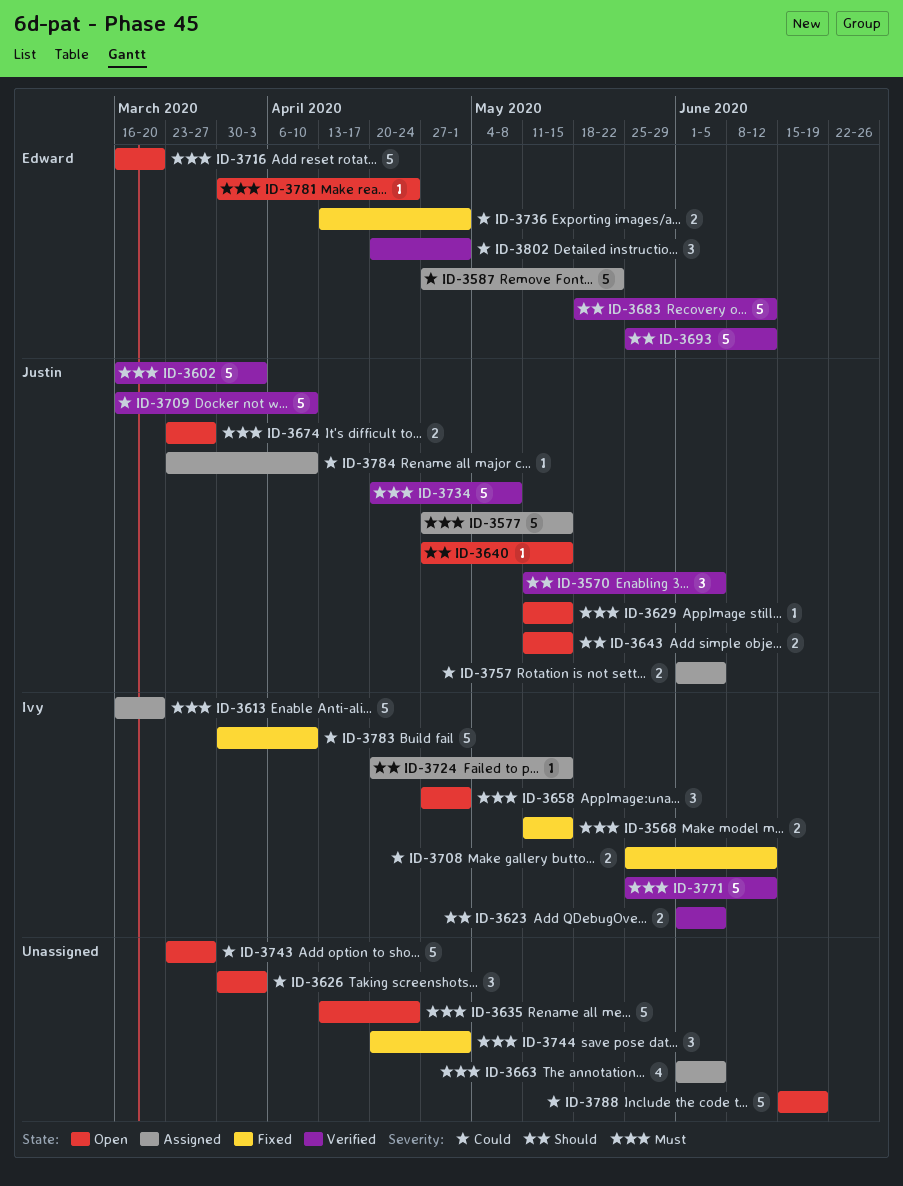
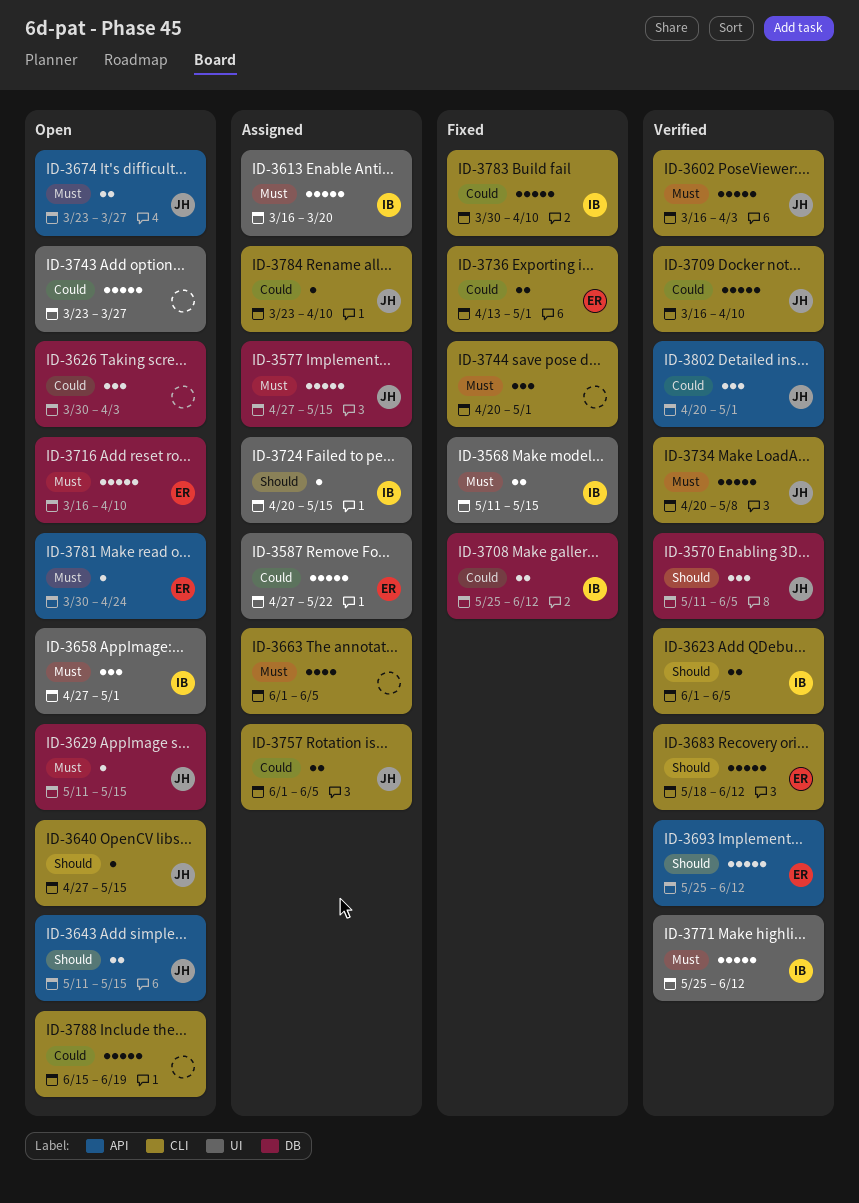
ID-3635: present -> none
ID-3716, due: Mar 20 -> Apr 10
ID-3802, owner: Edward -> Justin

